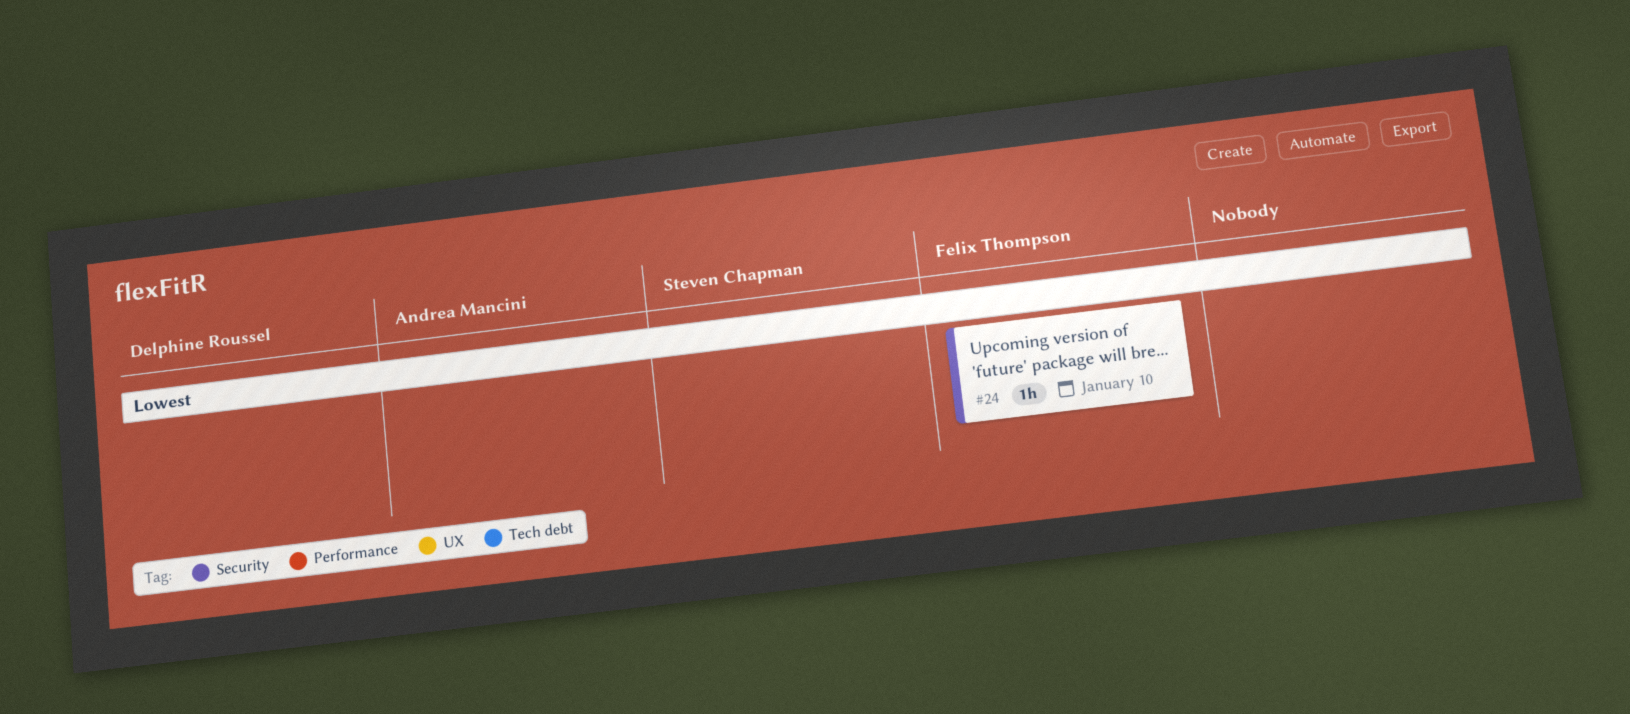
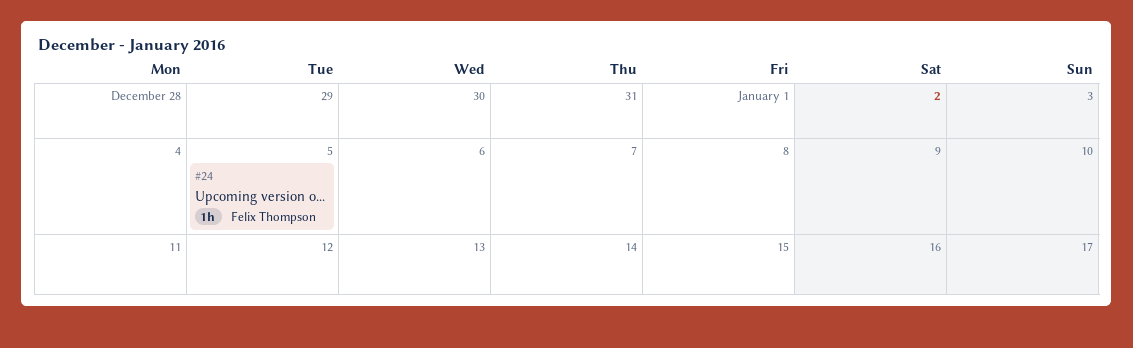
#24, due: Jan 10 -> Jan 5

